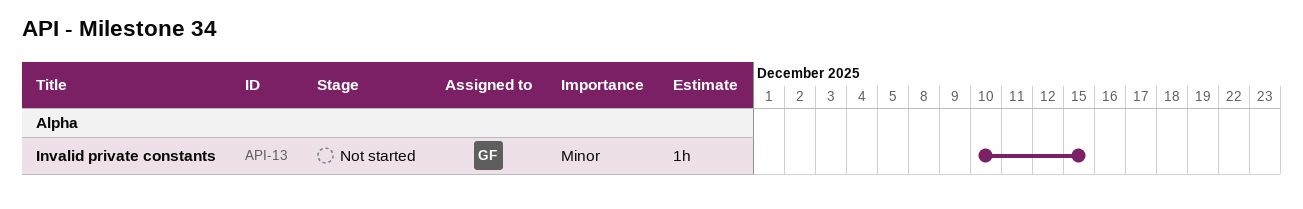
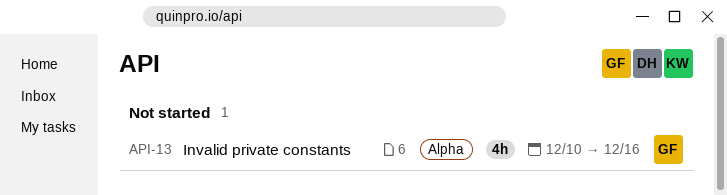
API-13, estimate: 1h -> 4h
API-13, due: Dec 15 -> Dec 16

